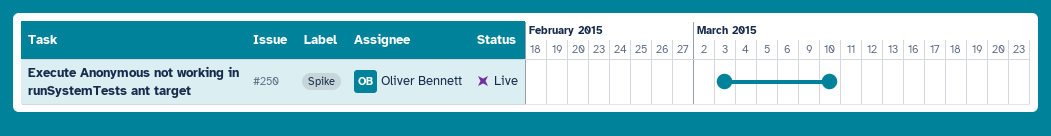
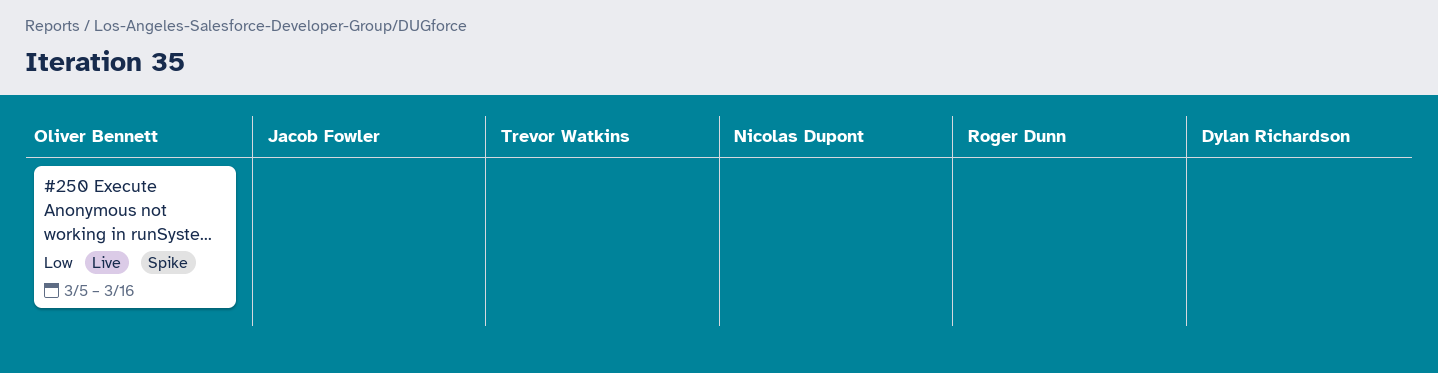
#250, start: Mar 3 -> Mar 5
#250, due: Mar 10 -> Mar 16

